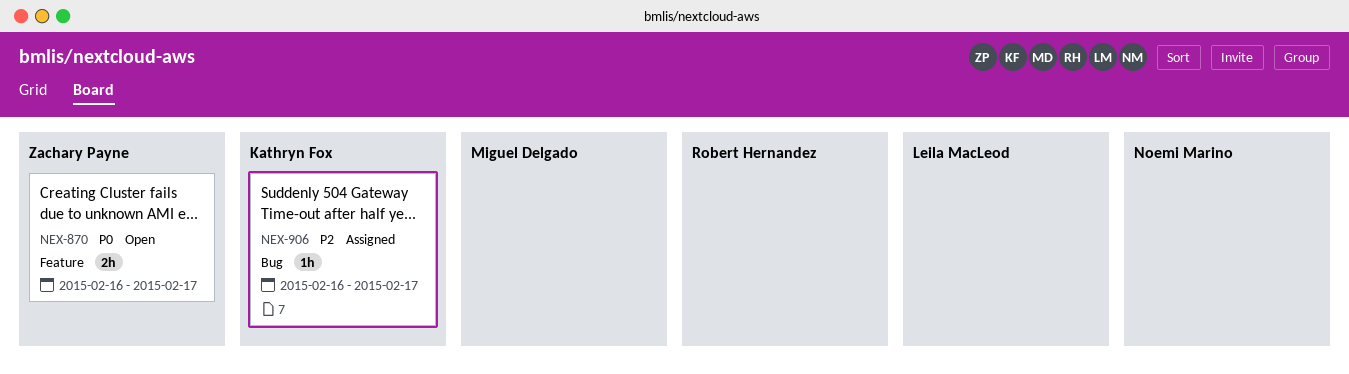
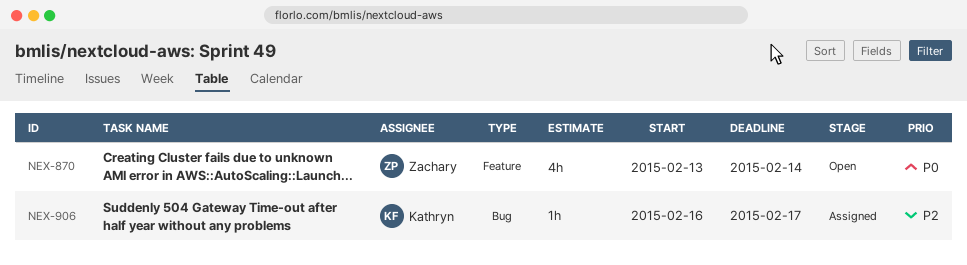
NEX-870, estimate: 2h -> 4h
NEX-870, start: Feb 16 -> Feb 13
NEX-870, due: Feb 17 -> Feb 14

